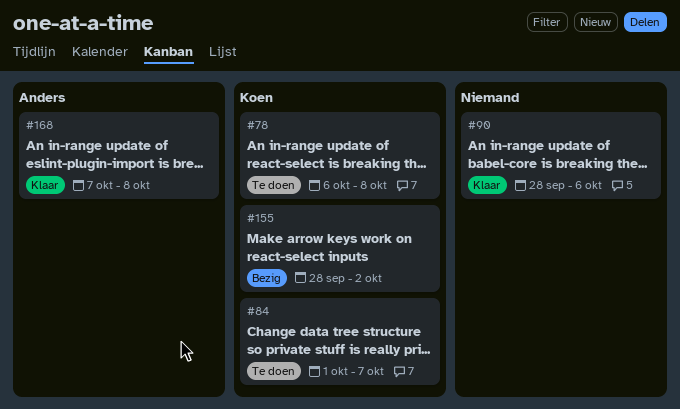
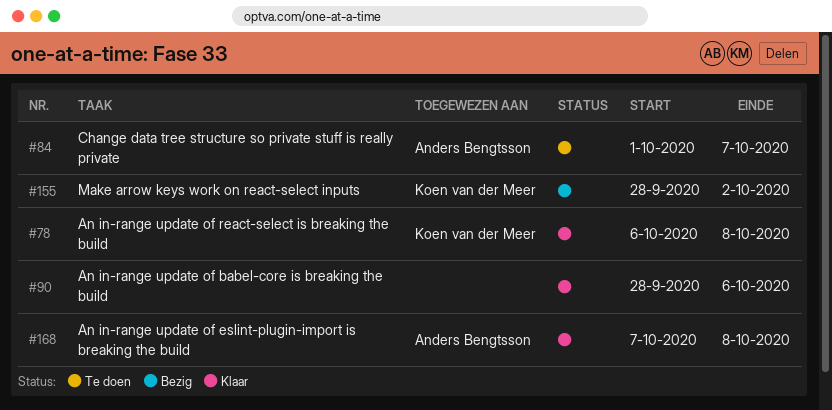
#78, status: Te doen -> Klaar
#84, owner: Koen van der Meer -> Anders Bengtsson

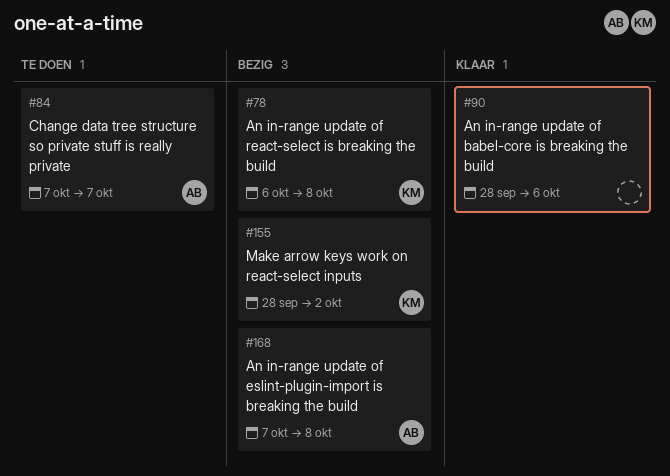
#78, status: Klaar -> Bezig
#84, start: Oct 1 -> Oct 7
#168, status: Klaar -> Bezig

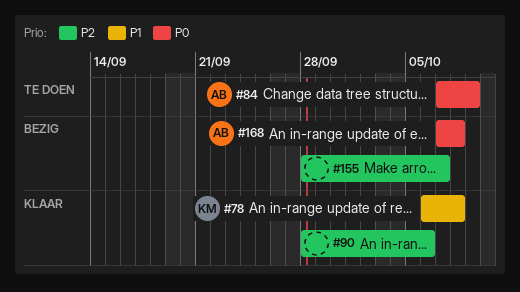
#78, status: Bezig -> Klaar
#84, due: Oct 7 -> Oct 9
#155, owner: KM -> none
#155, due: Oct 2 -> Oct 7

